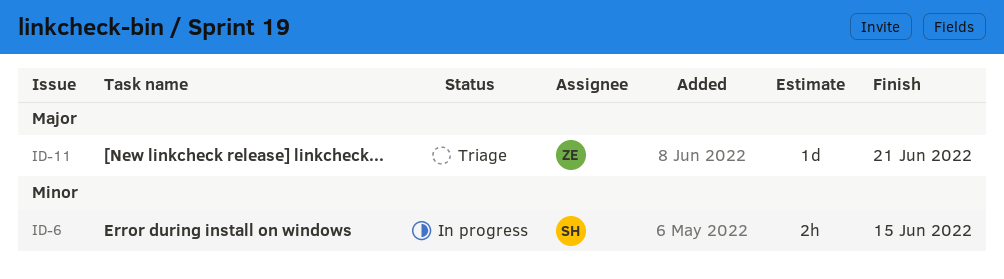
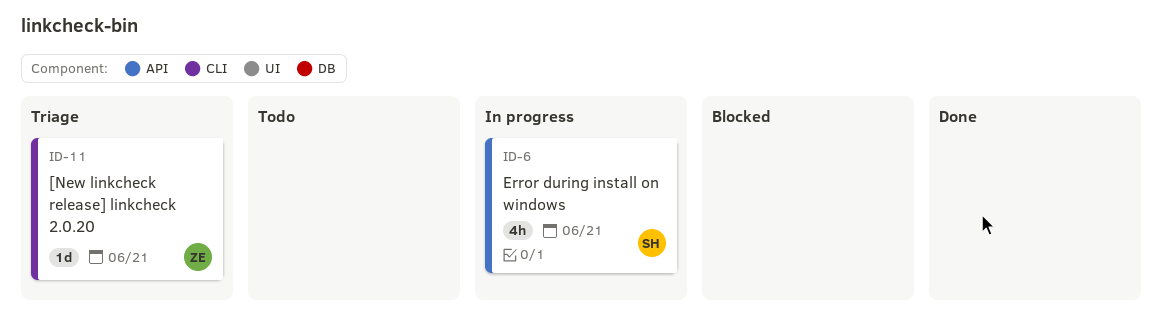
ID-6, estimate: 2h -> 4h
ID-6, due: Jun 15 -> Jun 21

